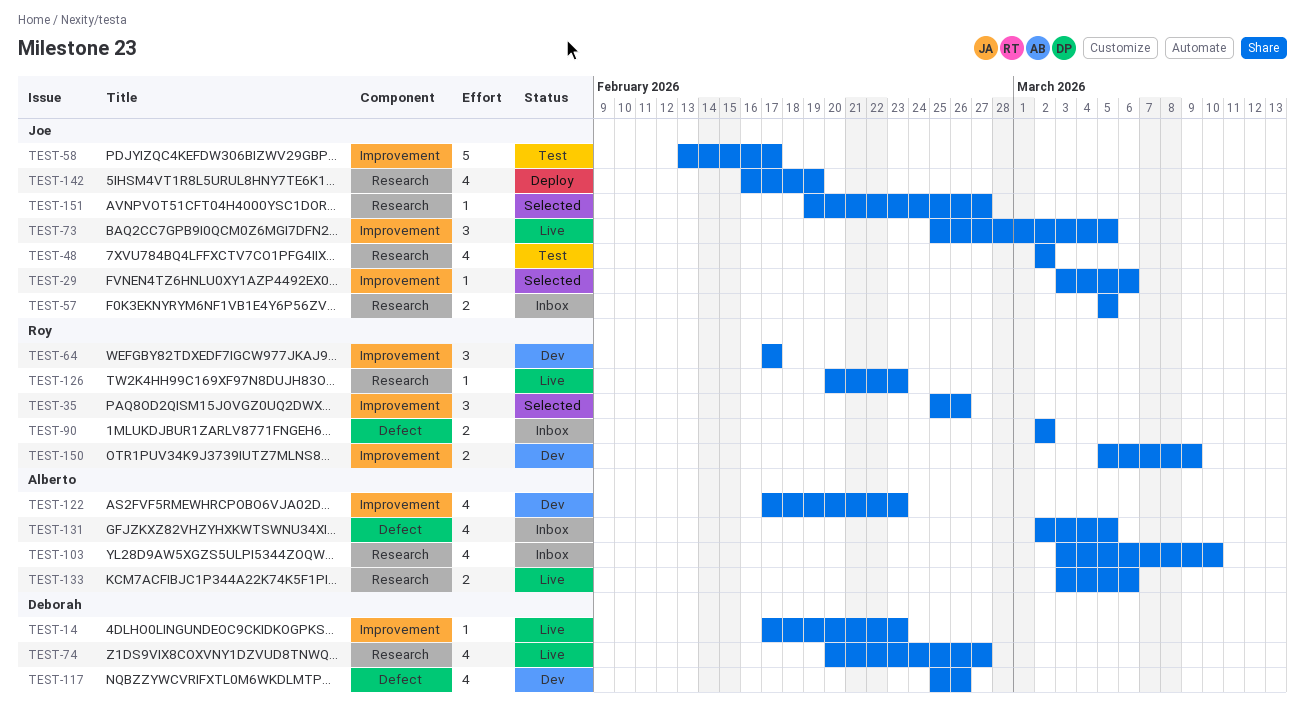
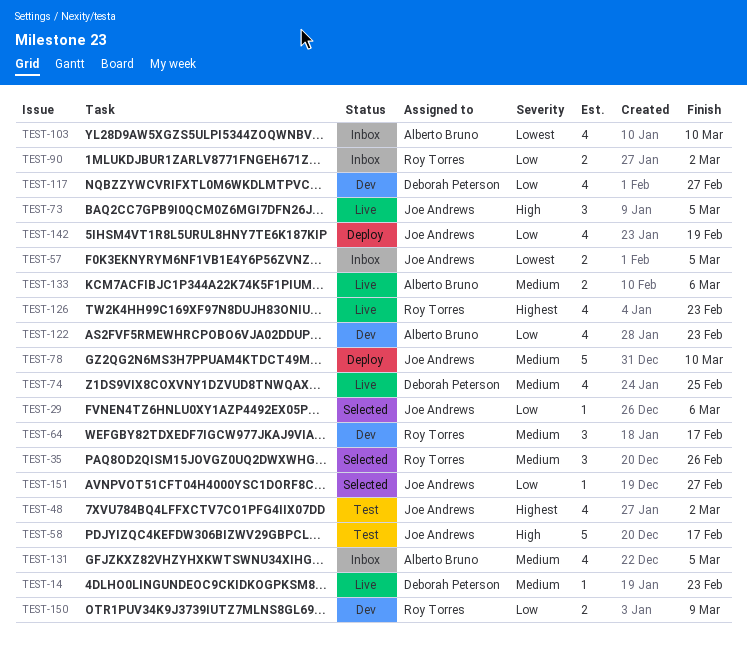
TEST-74, due: Feb 27 -> Feb 25
TEST-78: none -> present
TEST-117, due: Feb 26 -> Feb 27
TEST-126, estimate: 1 -> 4

